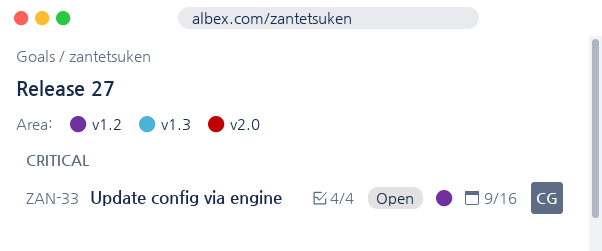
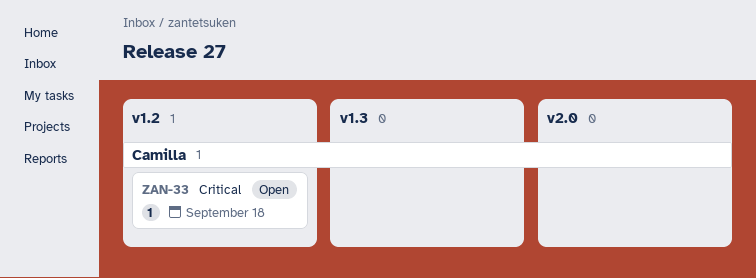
ZAN-33, due: Sep 16 -> Sep 18

